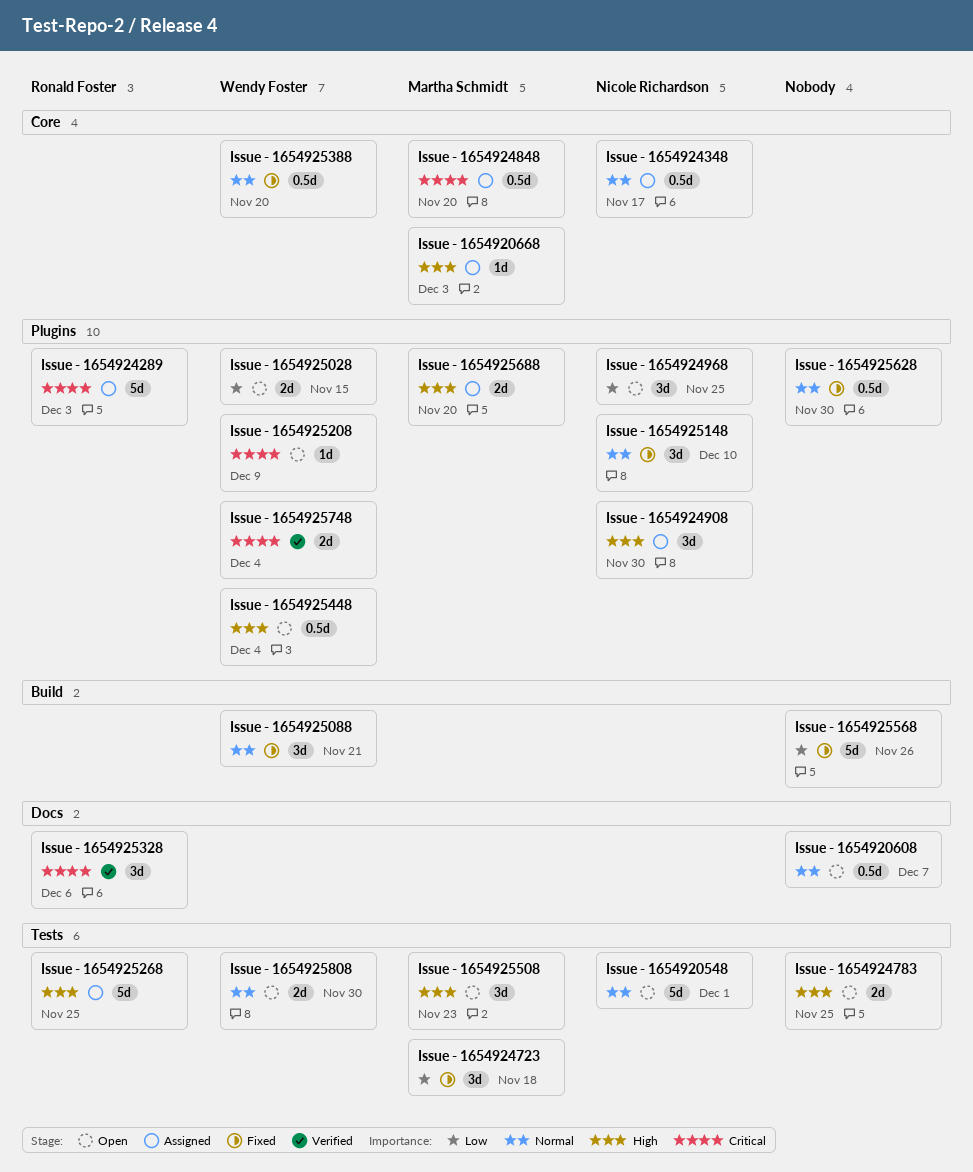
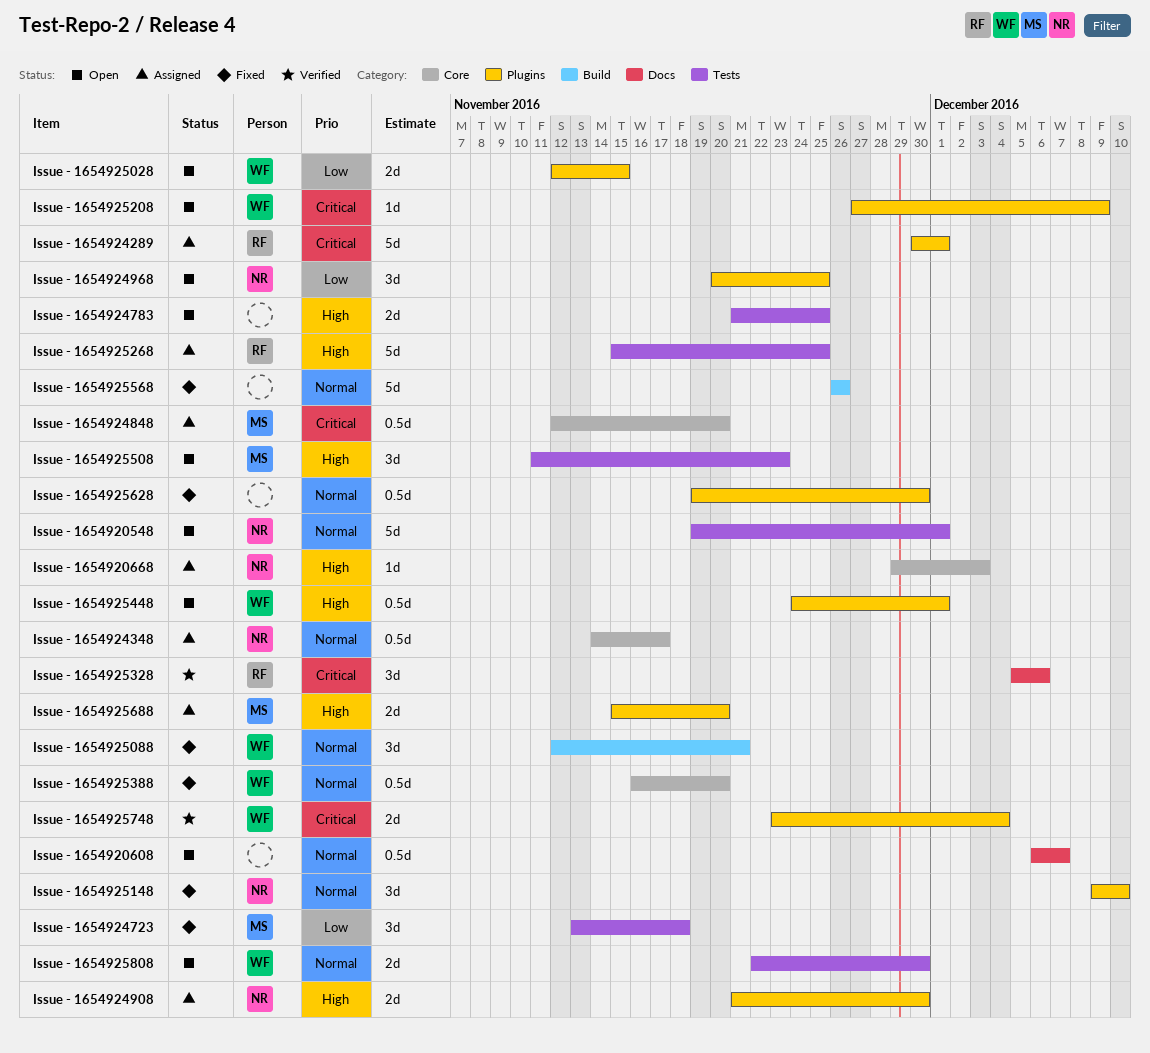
Issue - 1654920668, owner: Martha Schmidt -> Nicole Richardson
Issue - 1654924289, due: Dec 3 -> Dec 1
Issue - 1654924908, estimate: 3d -> 2d
Issue - 1654925448, due: Dec 4 -> Dec 1
Issue - 1654925568, priority: Low -> Normal

